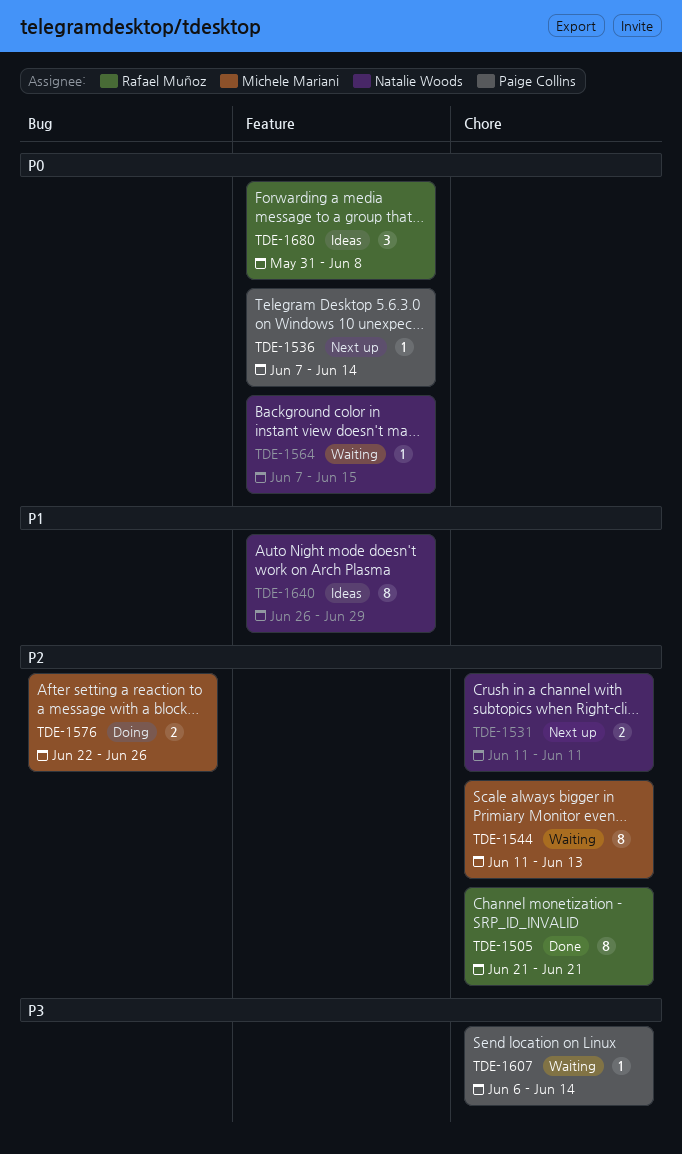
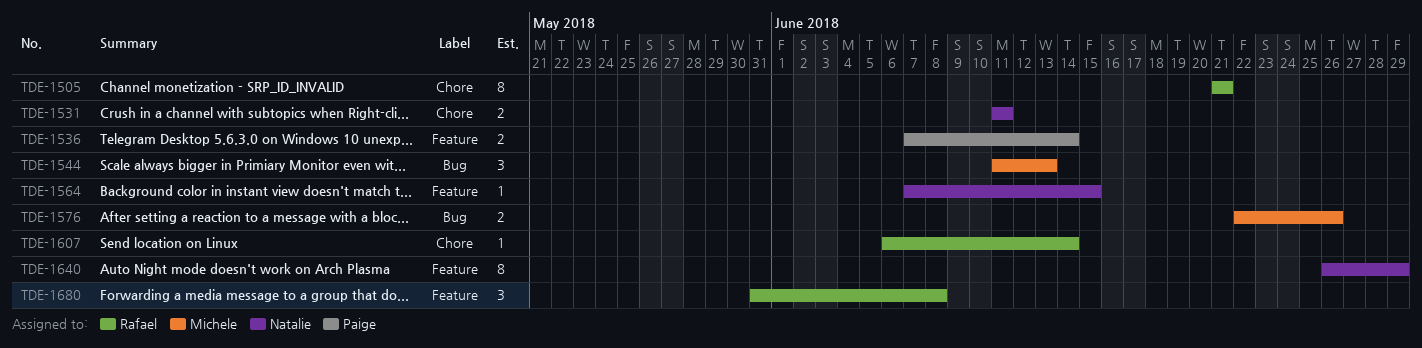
TDE-1536, estimate: 1 -> 2
TDE-1544, label: Chore -> Bug
TDE-1544, estimate: 8 -> 3
TDE-1607, owner: Paige Collins -> Rafael Muñoz

